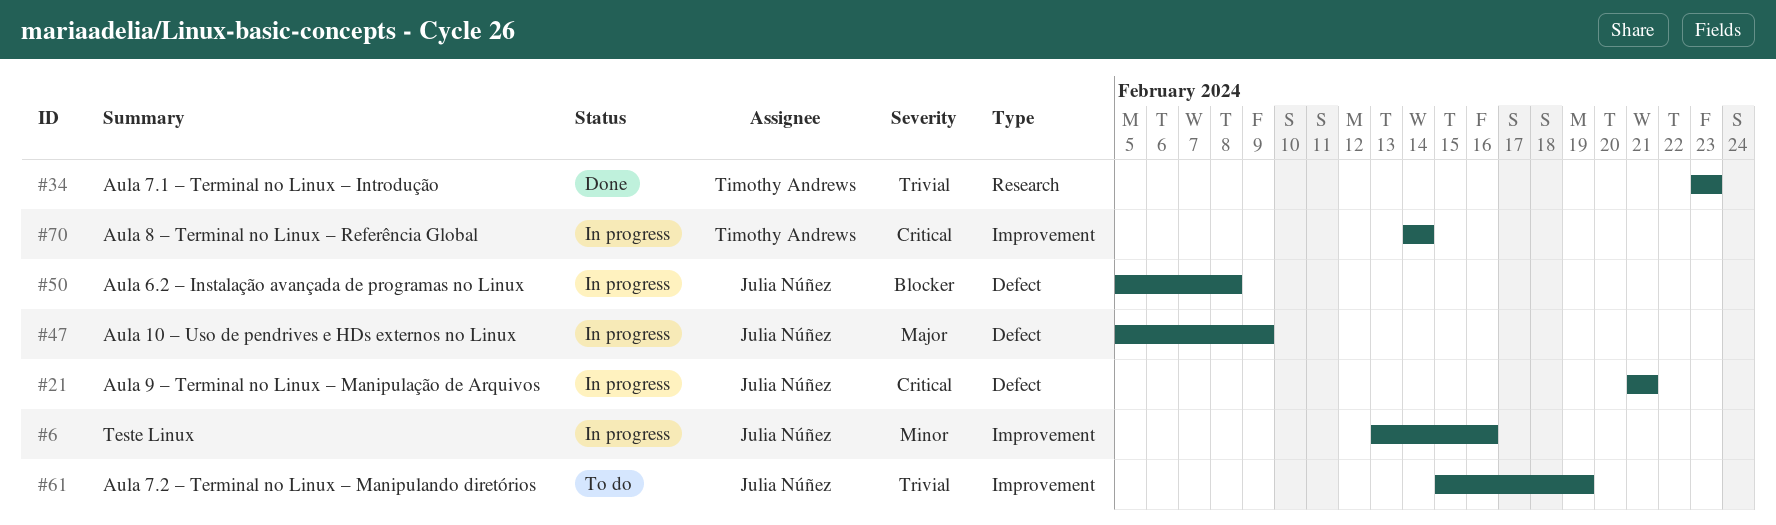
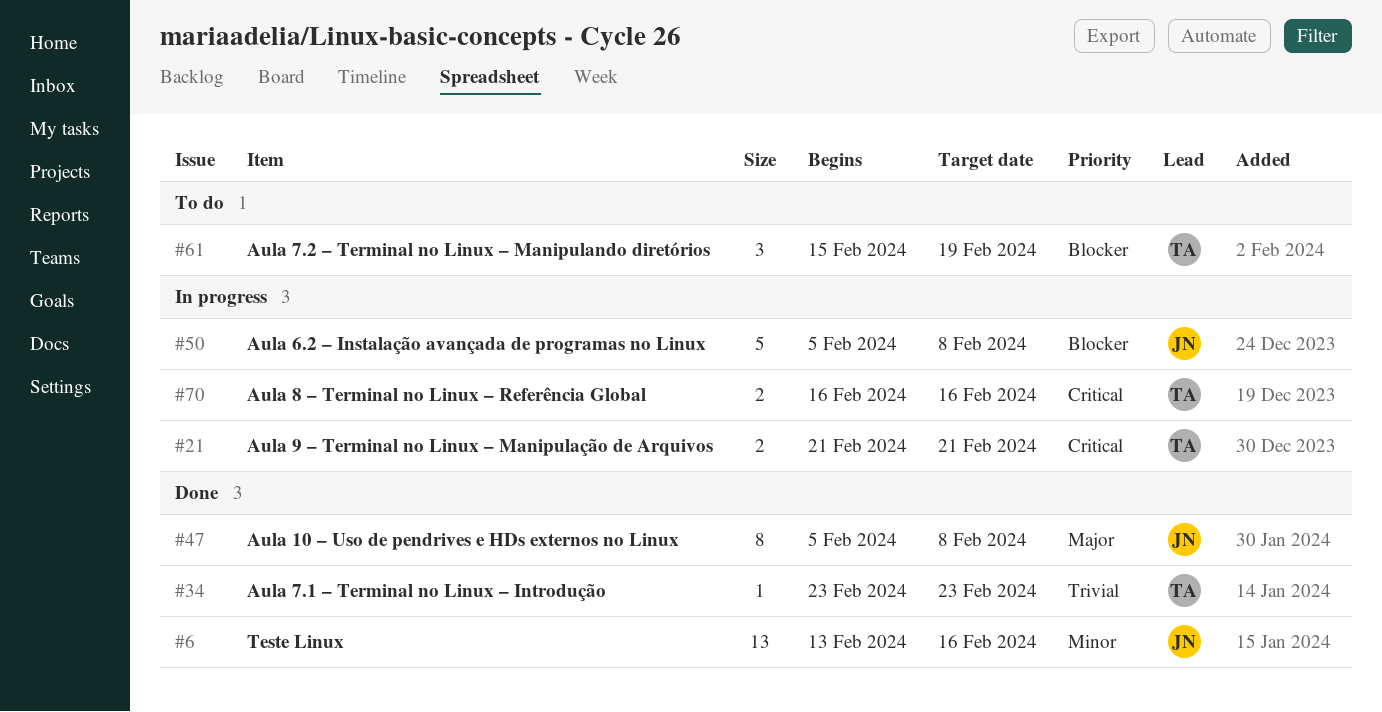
#6, status: In progress -> Done
#21, owner: Julia Núñez -> Timothy Andrews
#47, status: In progress -> Done
#47, due: Feb 9 -> Feb 8
#61, owner: Julia Núñez -> Timothy Andrews
#61, priority: Trivial -> Blocker
#70, start: Feb 14 -> Feb 16
#70, due: Feb 14 -> Feb 16

